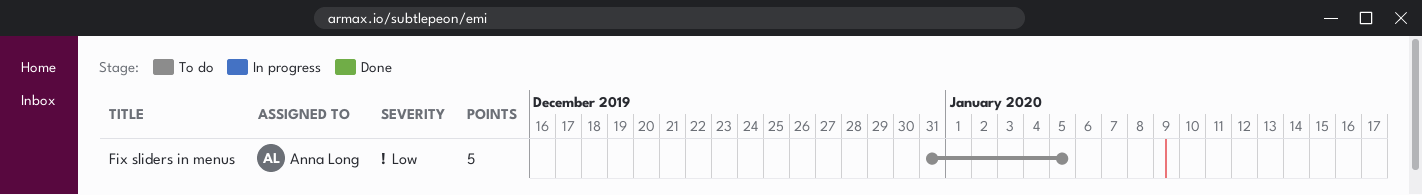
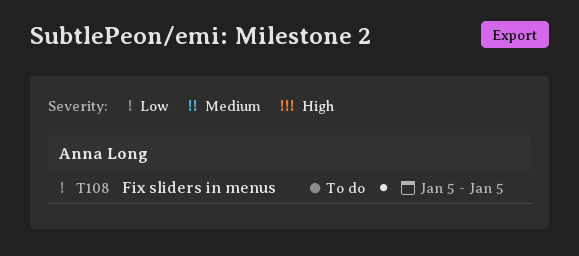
Fix sliders in menus, estimate: 5 -> 1
Fix sliders in menus, start: Dec 31 -> Jan 5

